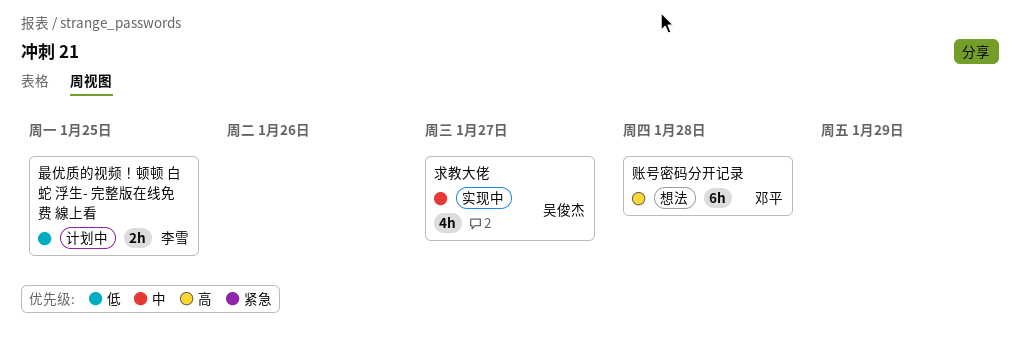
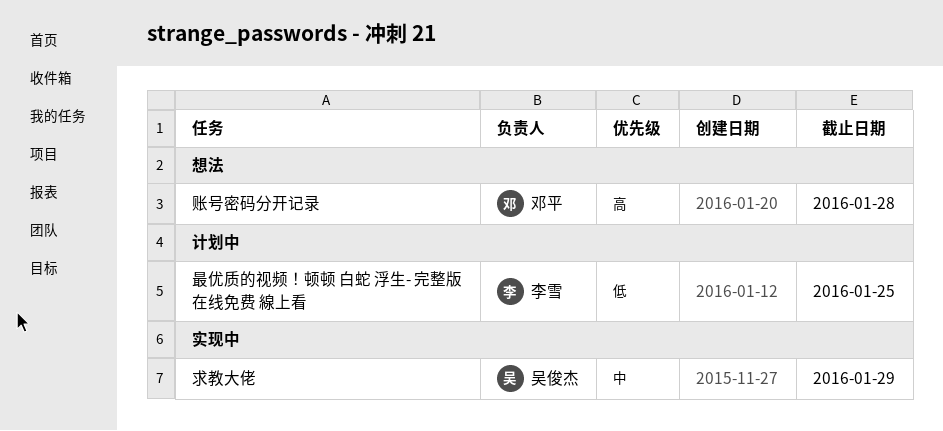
求教大佬, due: Jan 27 -> Jan 29

